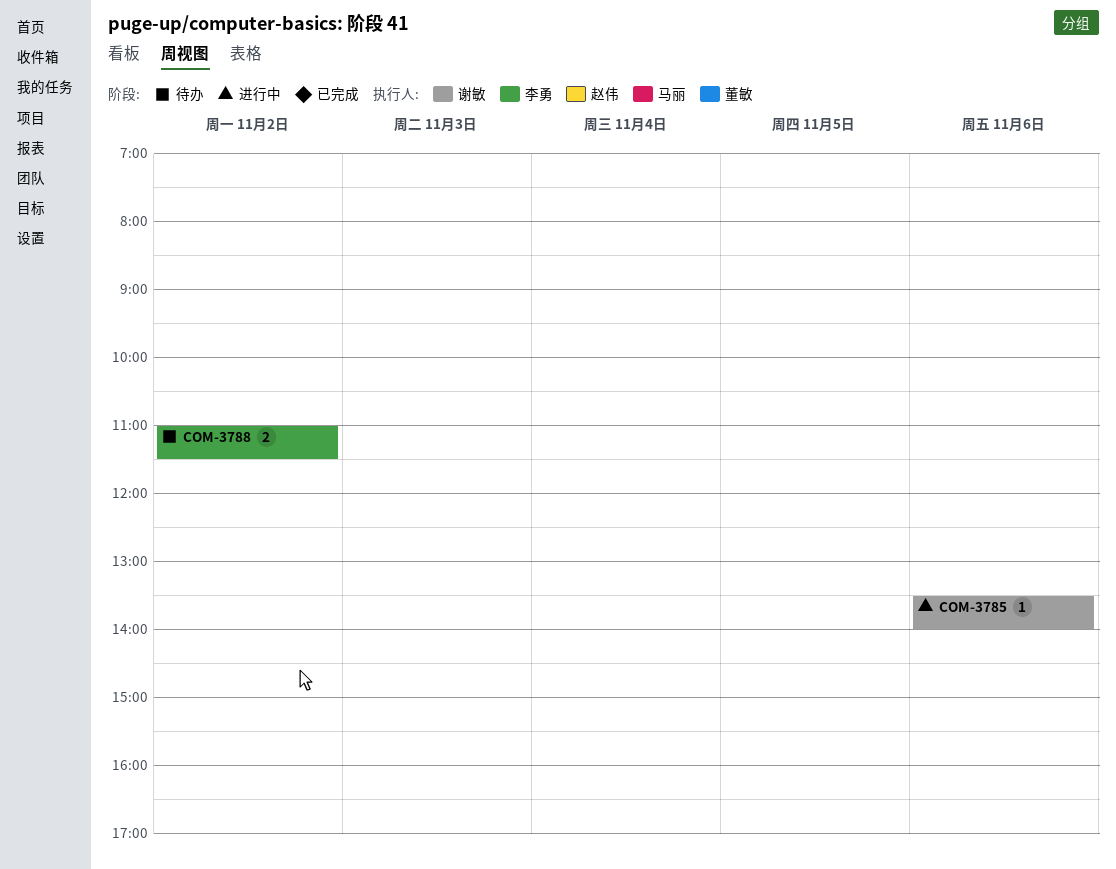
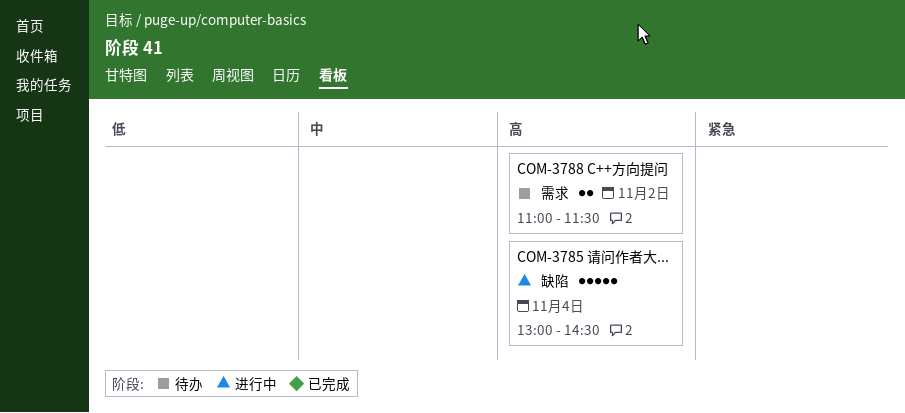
COM-3785, estimate: 1 -> 5
COM-3785, day: Nov 6 -> Nov 4
COM-3785, begins: 13:30 -> 13:00
COM-3785, ends: 14:00 -> 14:30

